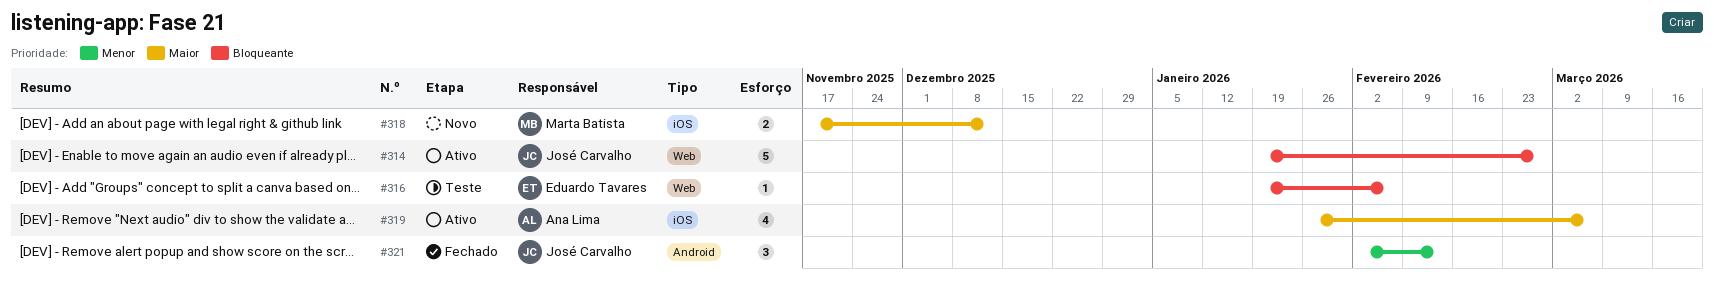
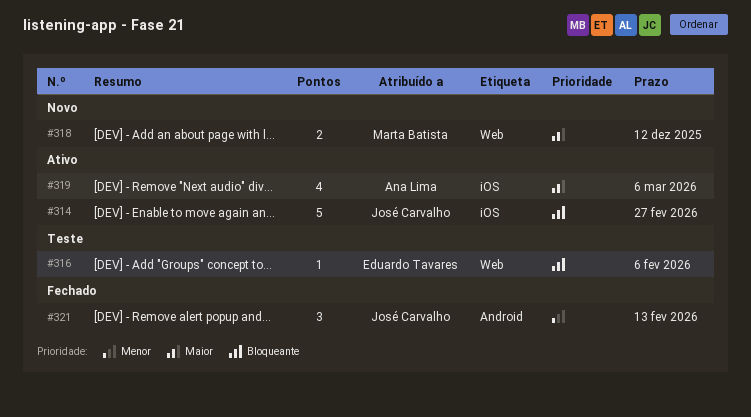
#314, label: Web -> iOS
#318, label: iOS -> Web

